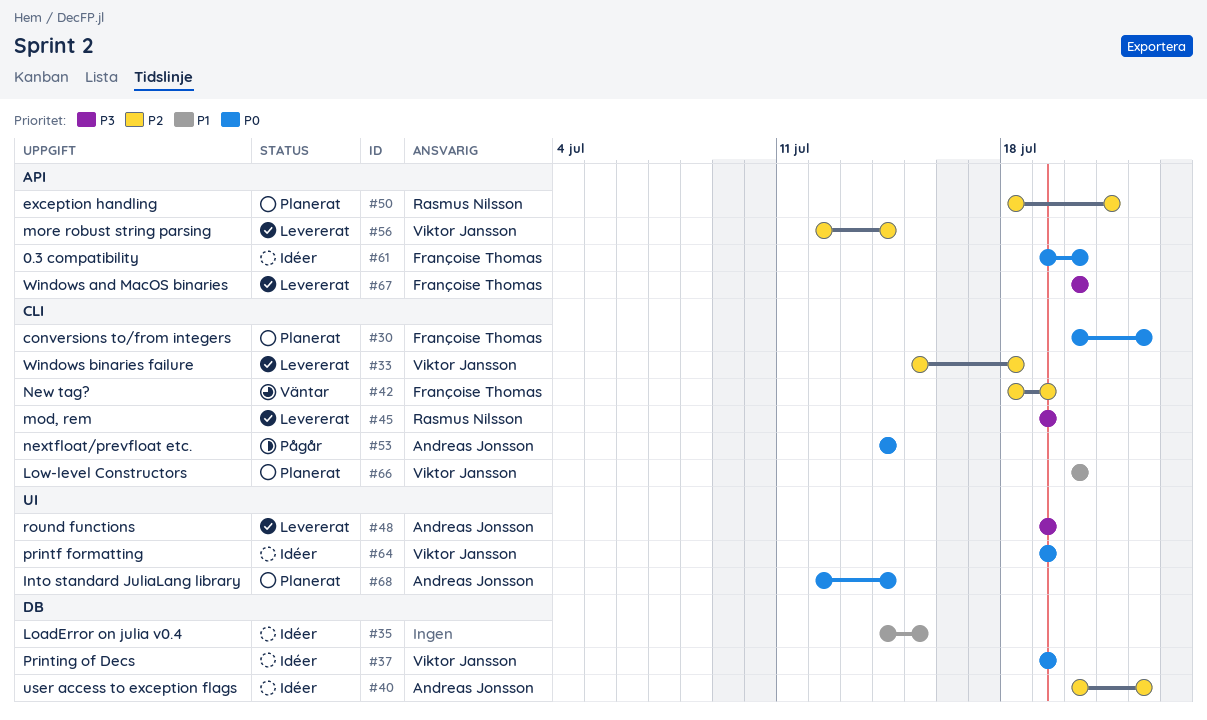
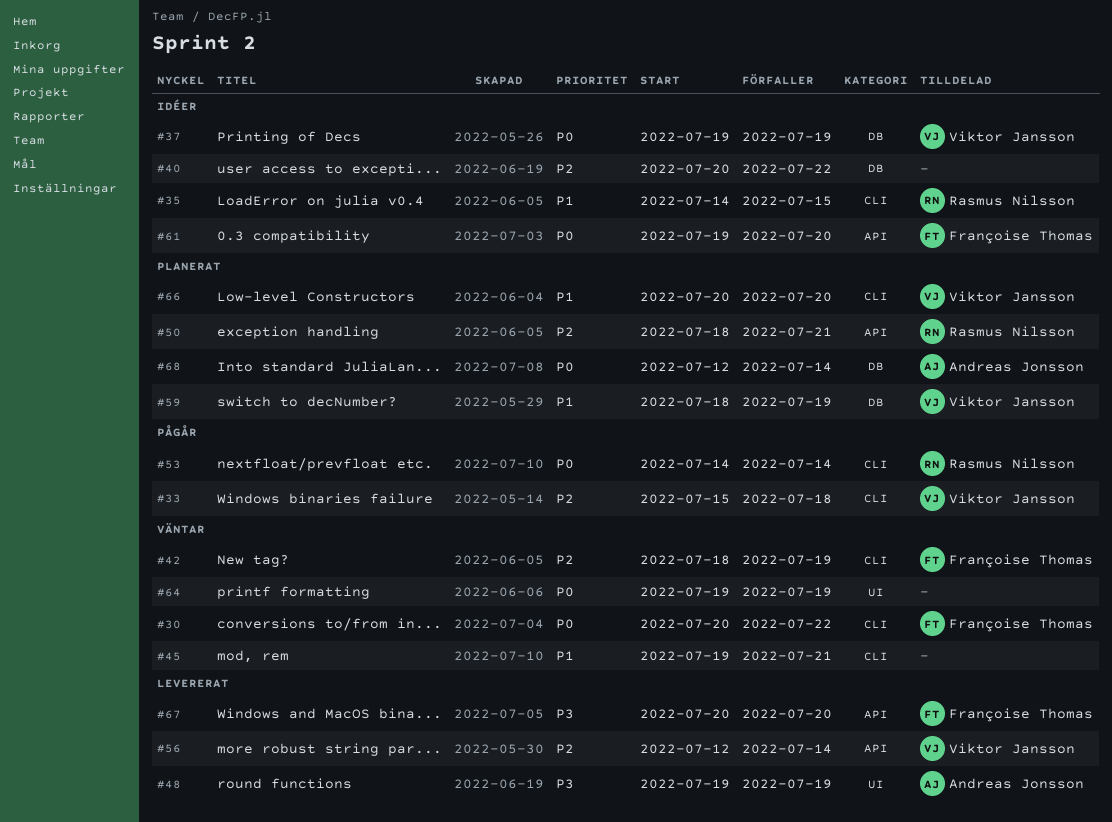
#30, status: Planerat -> Väntar
#33, status: Levererat -> Pågår
#35, owner: none -> Rasmus Nilsson
#35, label: DB -> CLI
#40, owner: Andreas Jonsson -> none
#45, status: Levererat -> Väntar
#45, owner: Rasmus Nilsson -> none
#45, priority: P3 -> P1
#45, due: Jul 19 -> Jul 21
#53, owner: Andreas Jonsson -> Rasmus Nilsson
#59: none -> present
#64, status: Idéer -> Väntar
#64, owner: Viktor Jansson -> none
#68, label: UI -> DB

